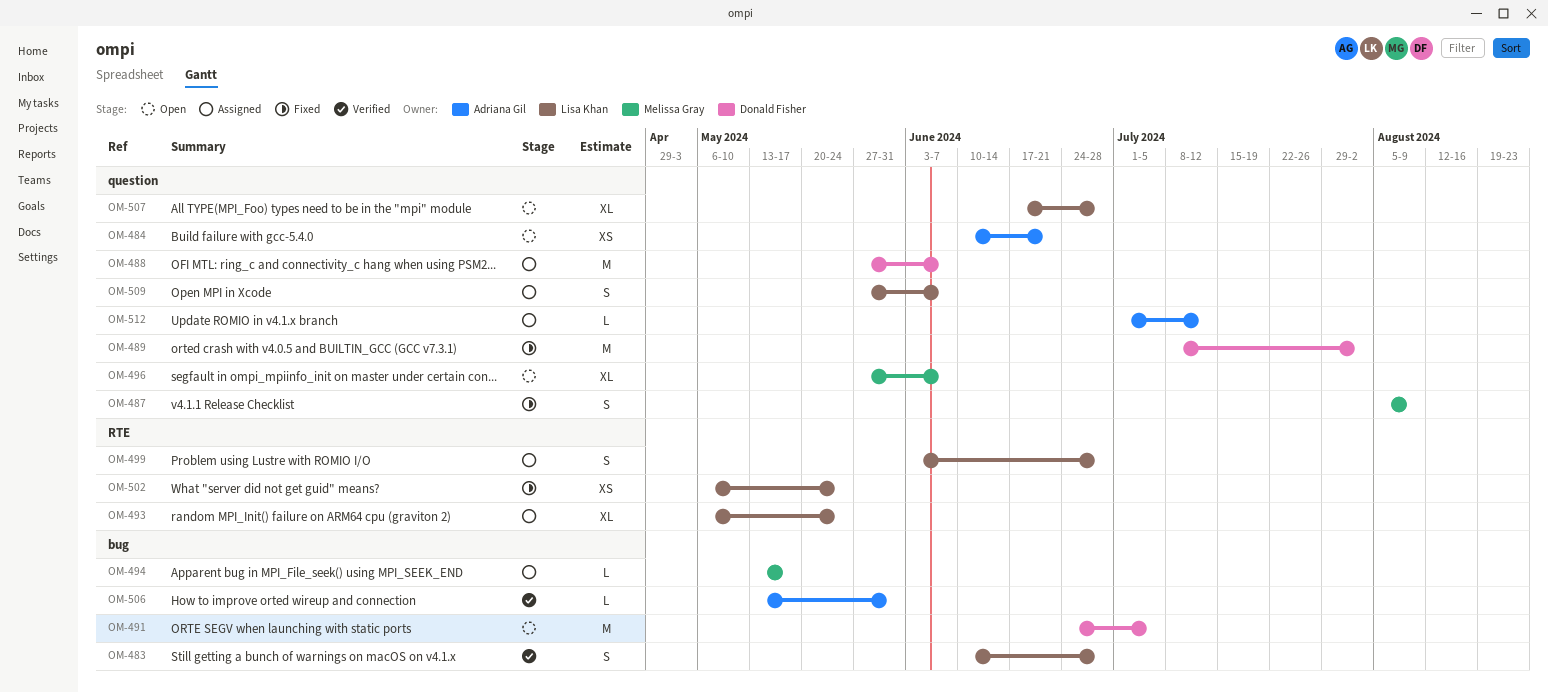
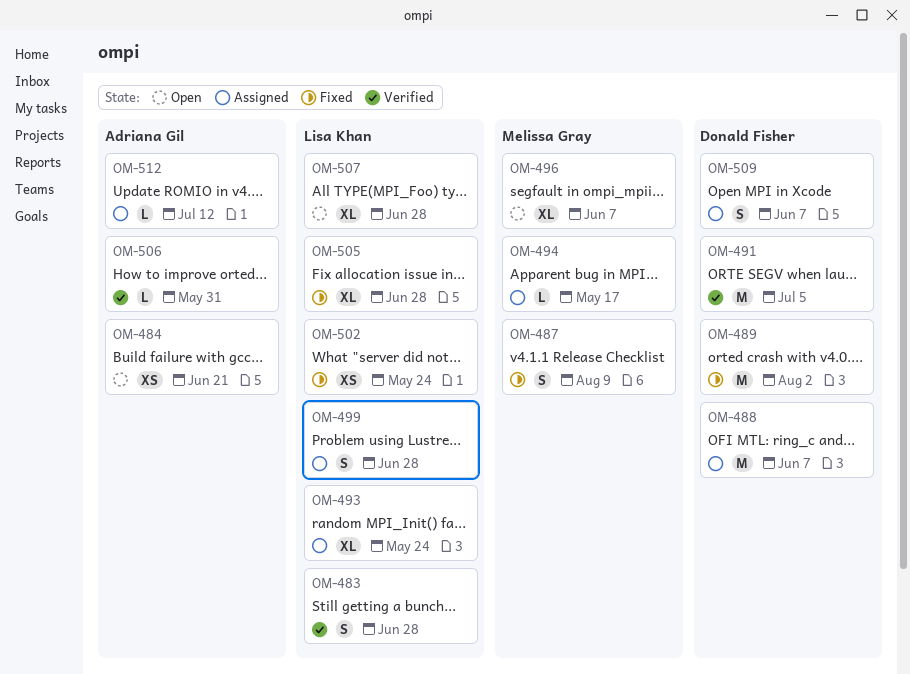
OM-491, status: Open -> Verified
OM-505: none -> present
OM-509, owner: Lisa Khan -> Donald Fisher

